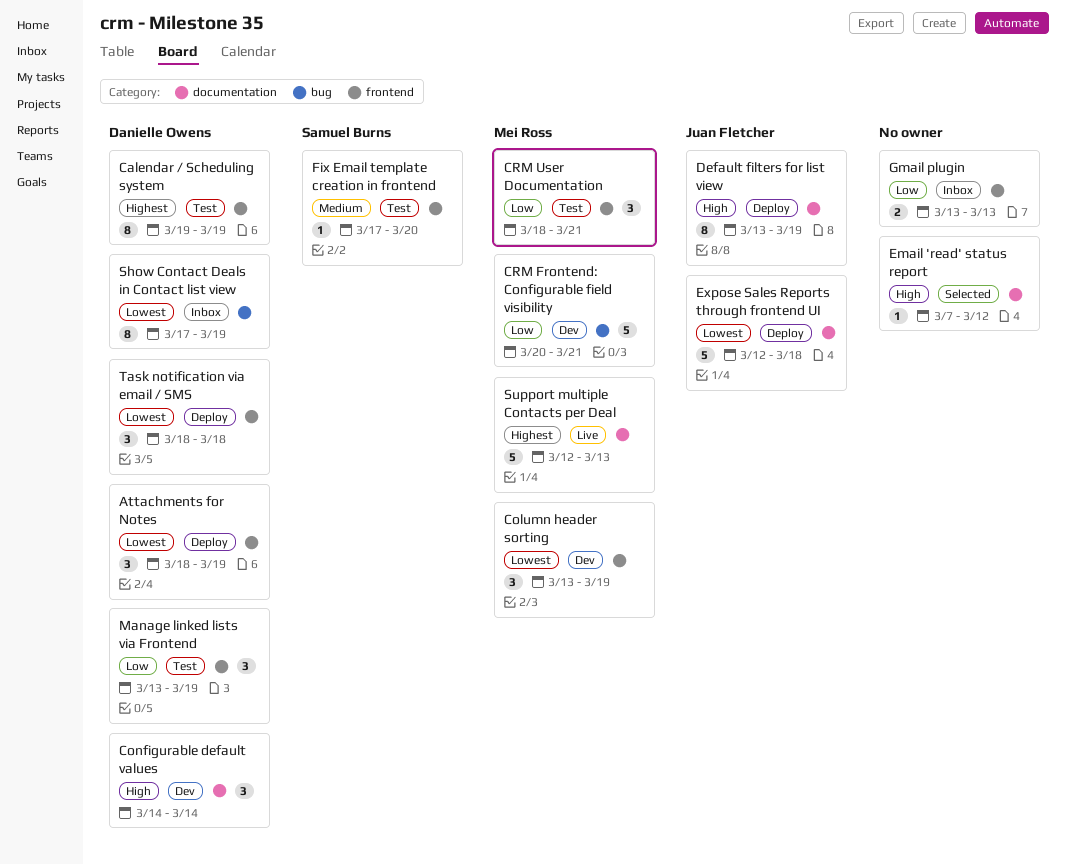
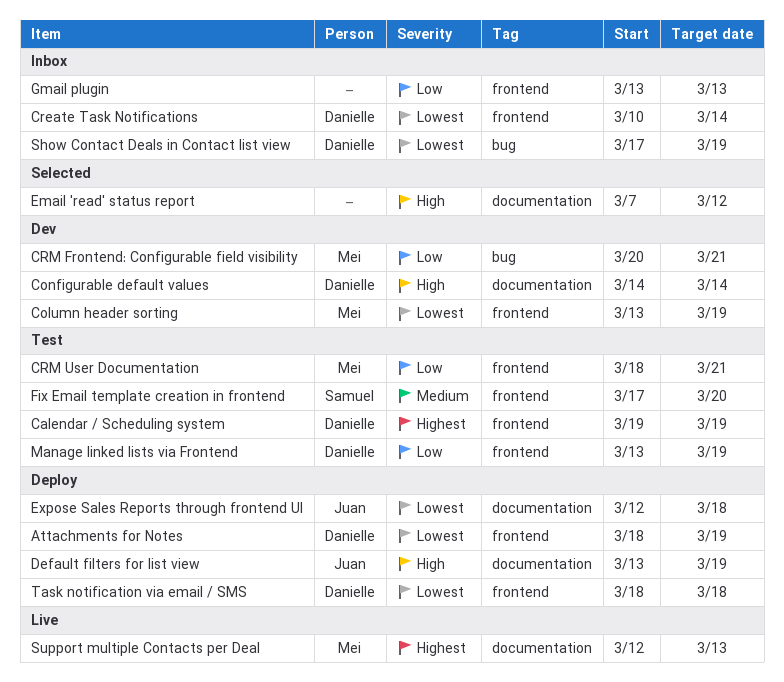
Create Task Notifications: none -> present

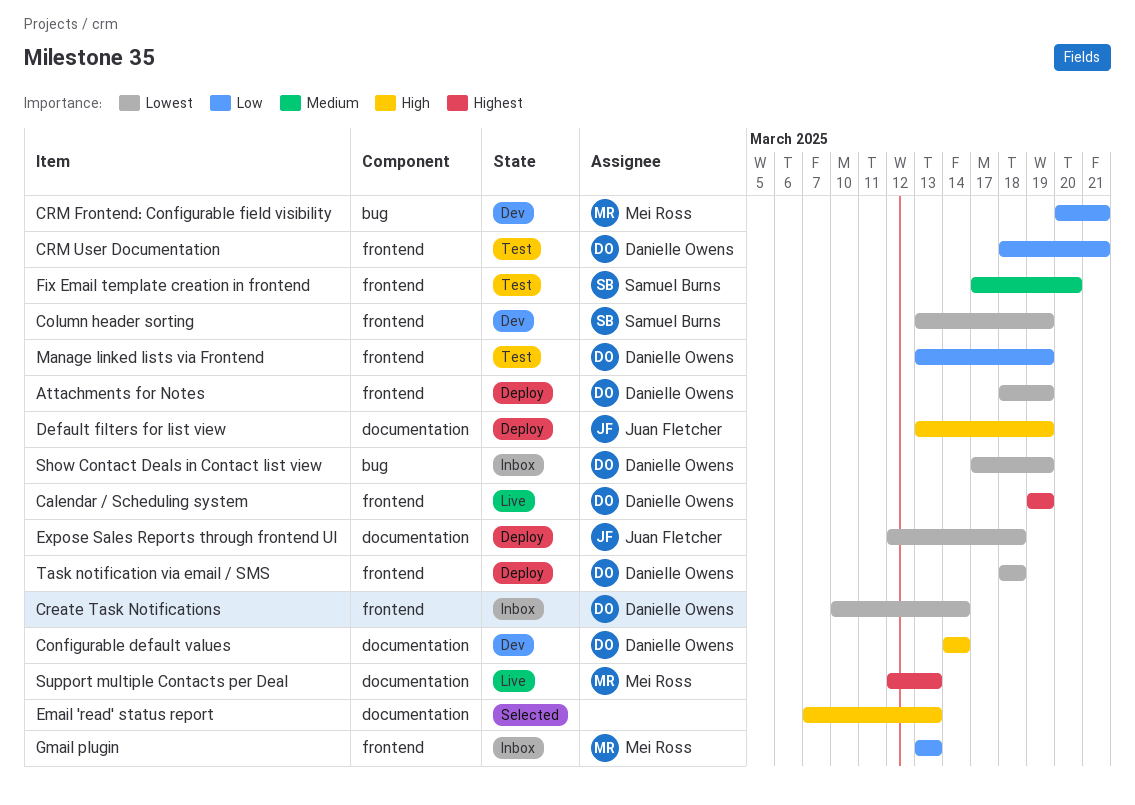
Calendar / Scheduling system, status: Test -> Live
Column header sorting, owner: Mei Ross -> Samuel Burns
CRM User Documentation, owner: Mei Ross -> Danielle Owens
Email 'read' status report, due: Mar 12 -> Mar 13
Gmail plugin, owner: none -> Mei Ross

